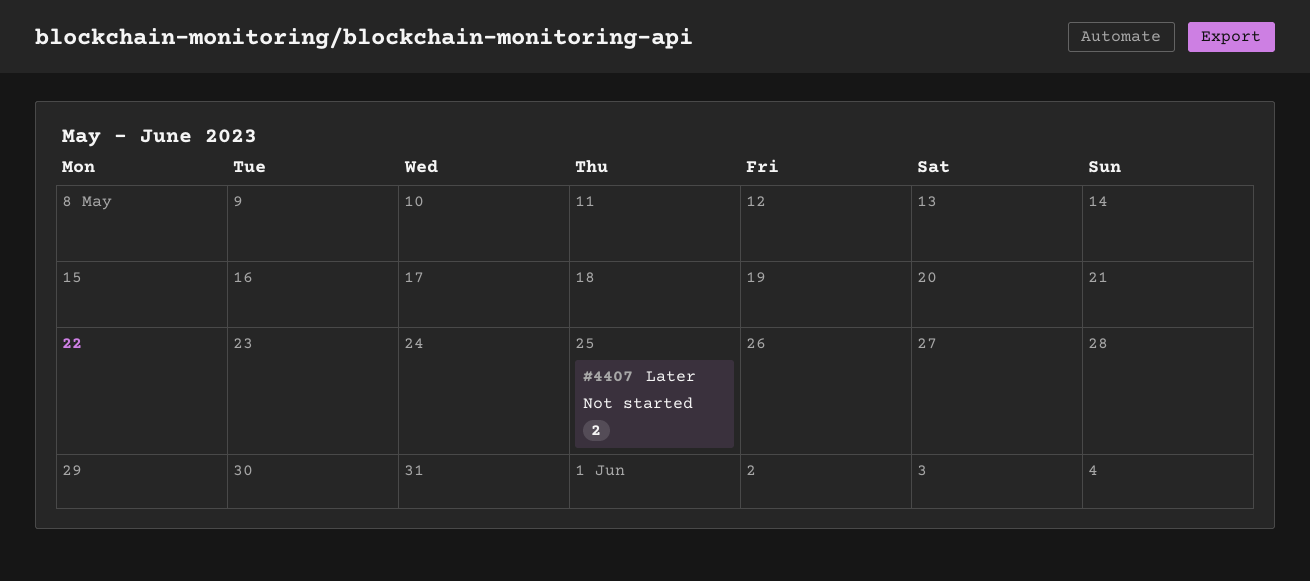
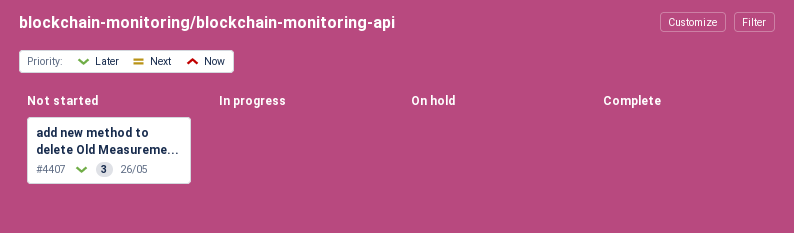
#4407, estimate: 2 -> 3
#4407, due: May 25 -> May 26

